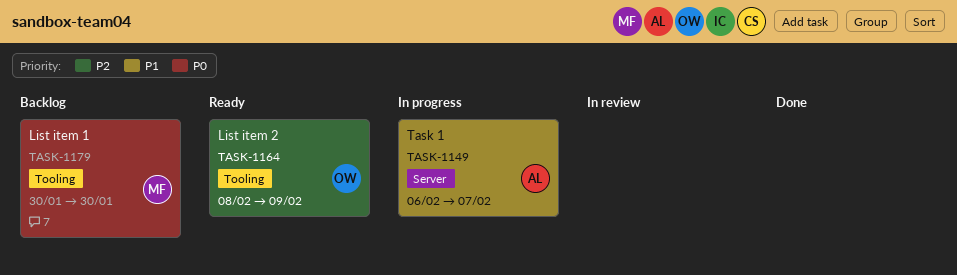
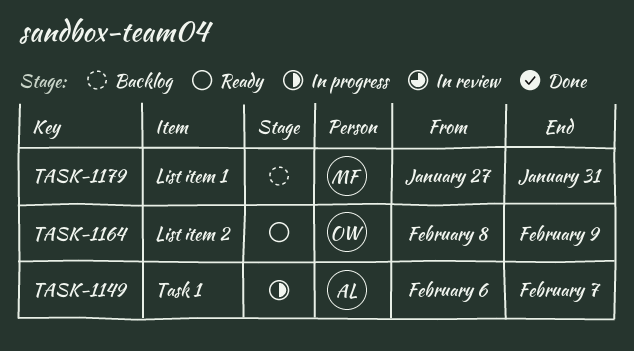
TASK-1179, start: Jan 30 -> Jan 27
TASK-1179, due: Jan 30 -> Jan 31

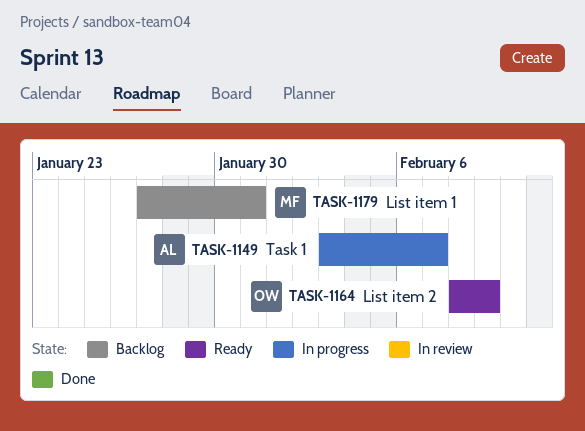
TASK-1149, start: Feb 6 -> Feb 3

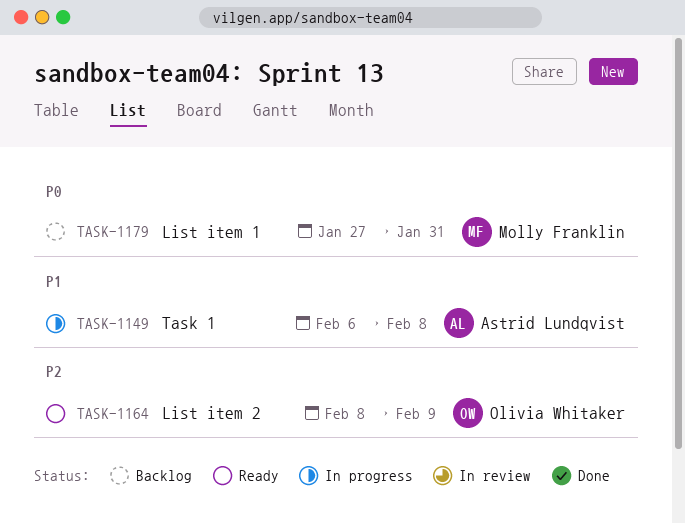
TASK-1149, start: Feb 3 -> Feb 6
TASK-1149, due: Feb 7 -> Feb 8

